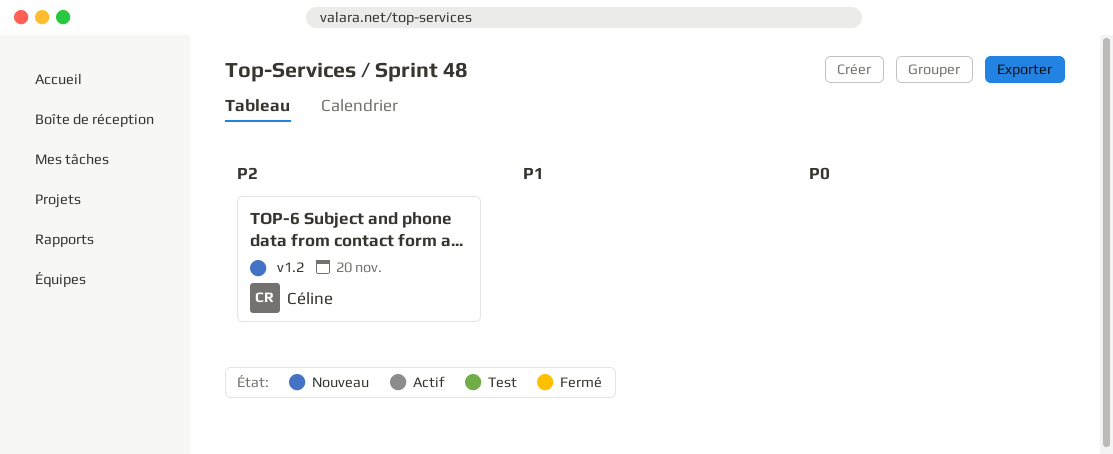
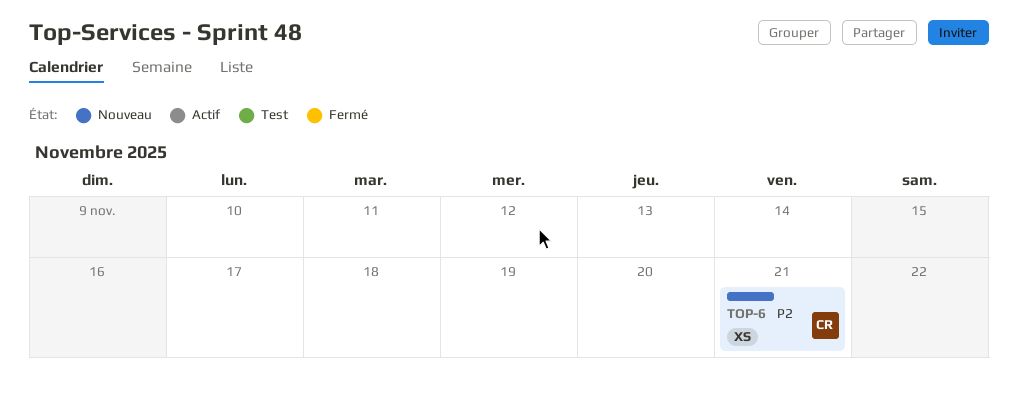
TOP-6, due: Nov 20 -> Nov 21

